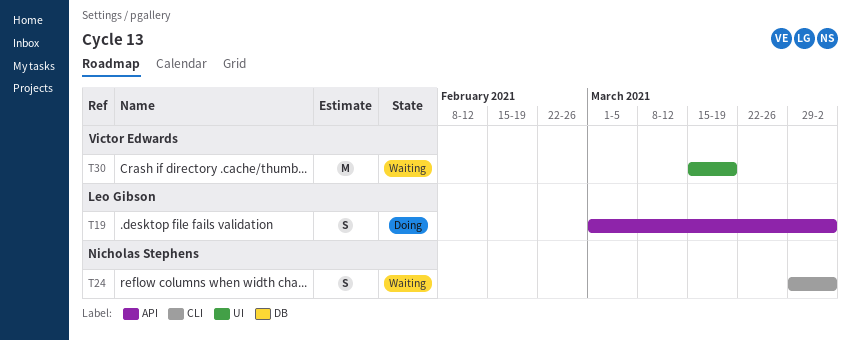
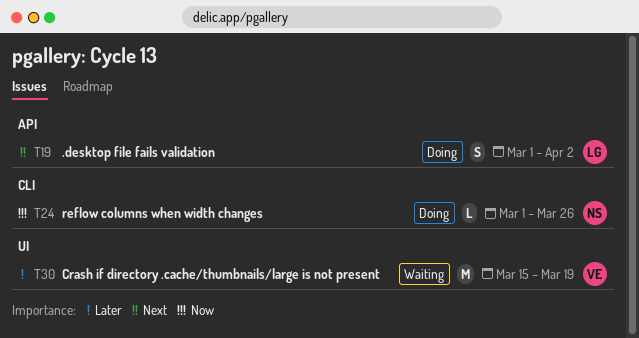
T24, status: Waiting -> Doing
T24, estimate: S -> L
T24, start: Mar 29 -> Mar 1
T24, due: Apr 2 -> Mar 26

